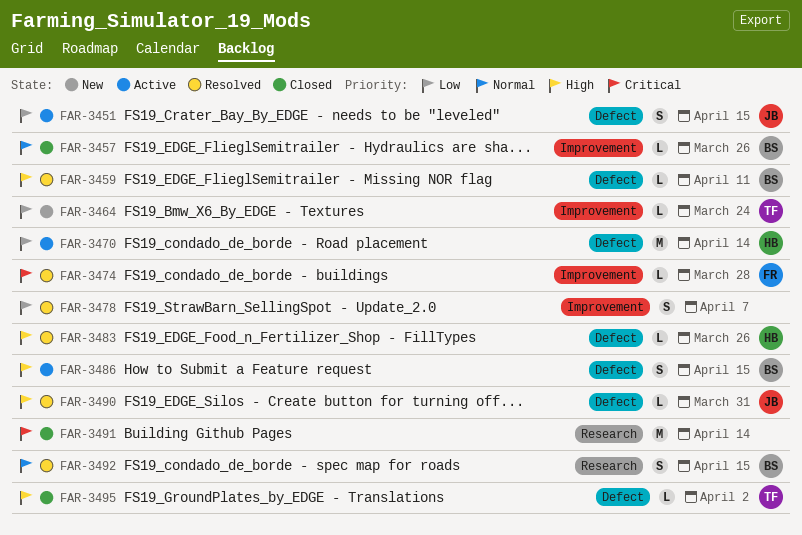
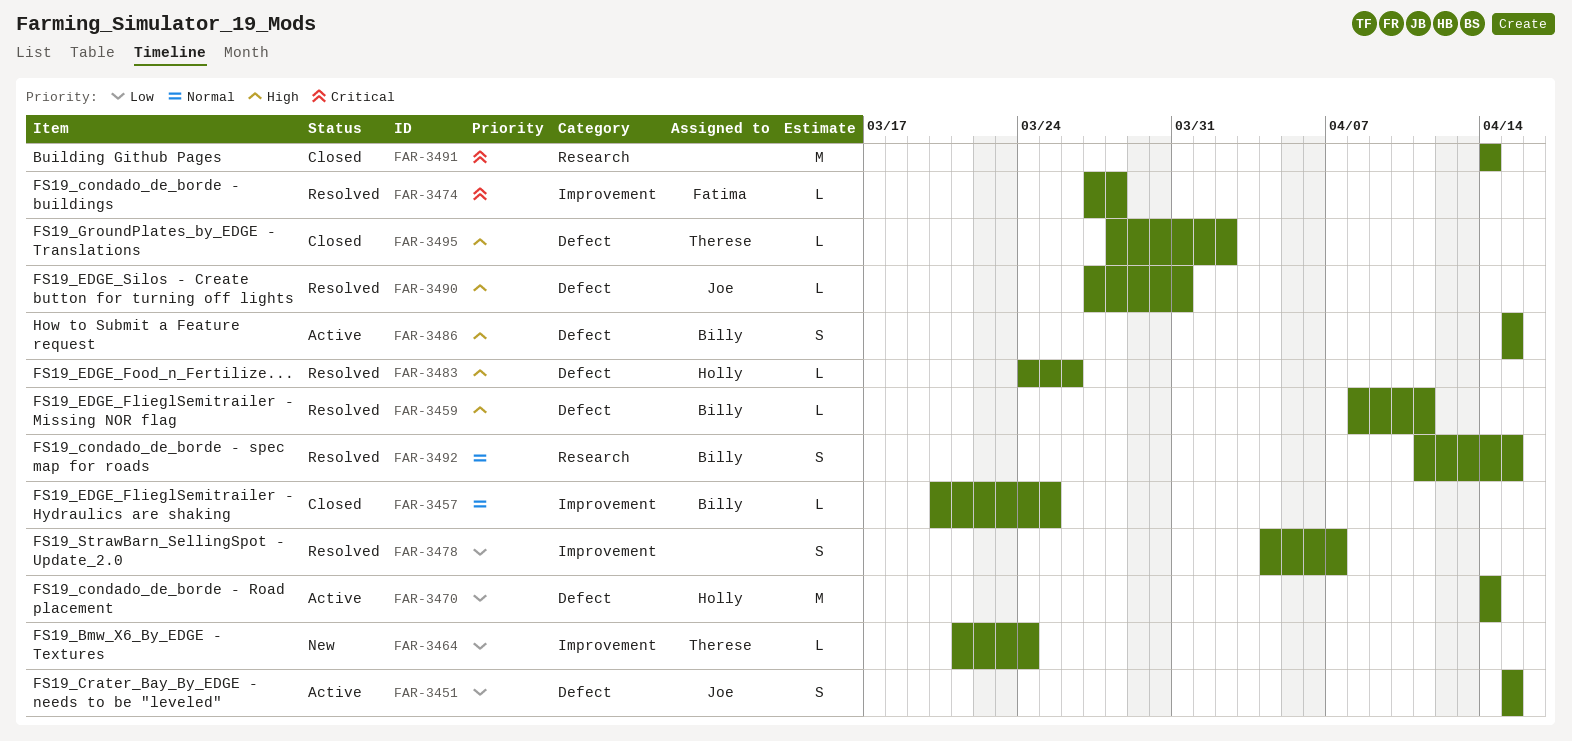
FAR-3457, due: Mar 26 -> Mar 25

